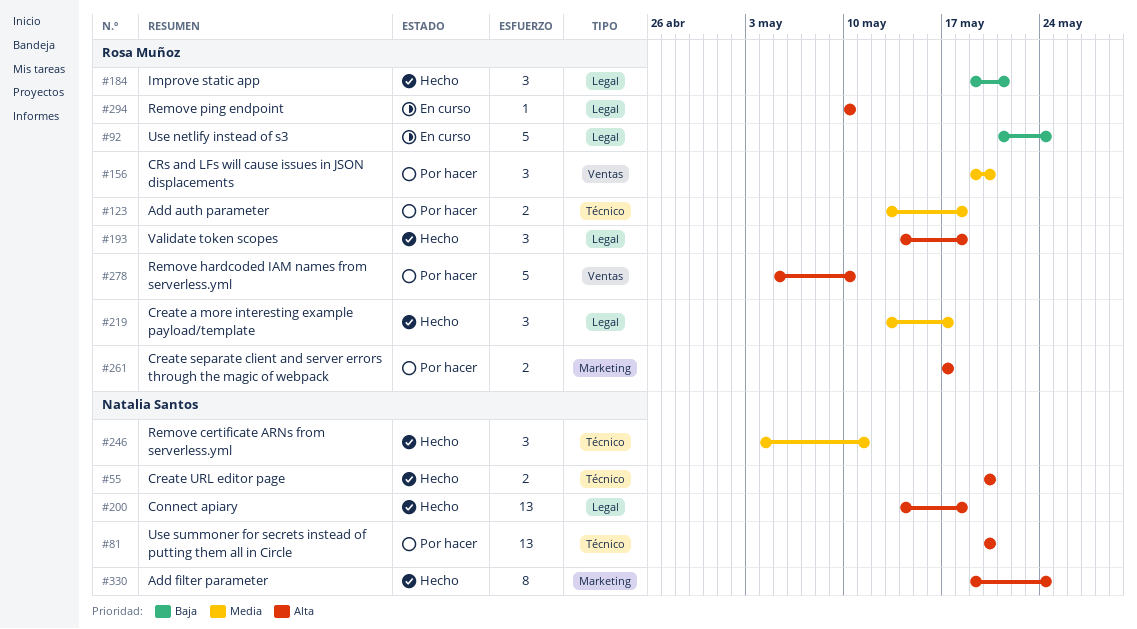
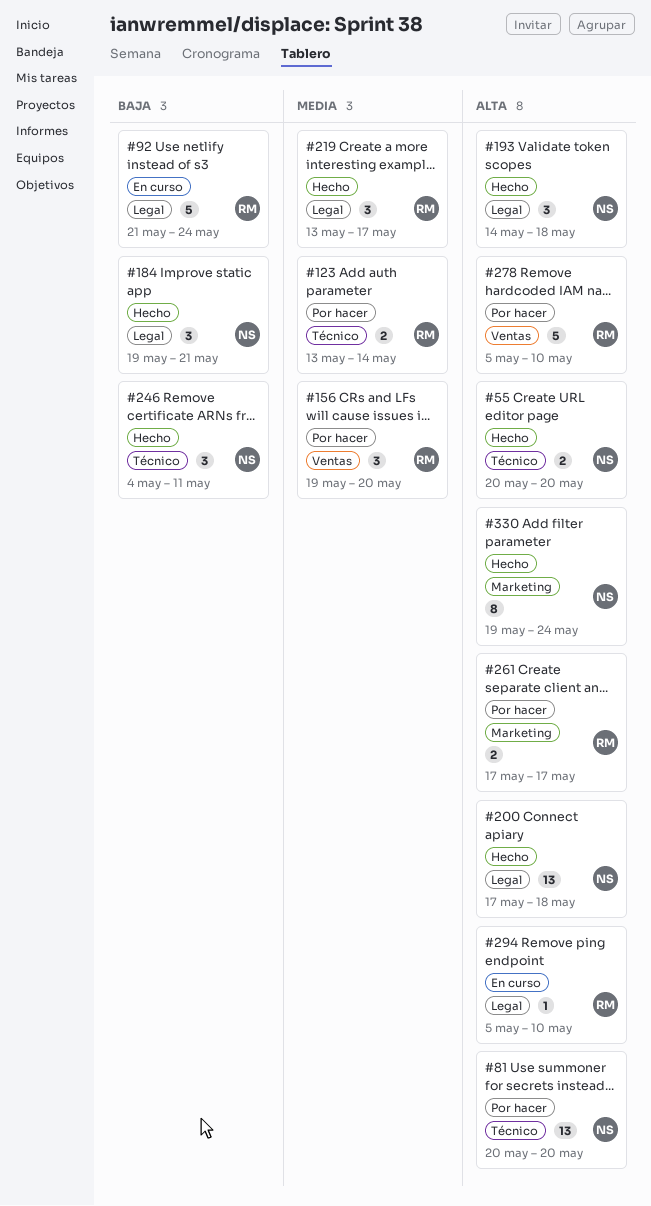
#123, due: May 18 -> May 14
#184, owner: Rosa Muñoz -> Natalia Santos
#193, owner: Rosa Muñoz -> Natalia Santos
#200, start: May 14 -> May 17
#246, priority: Media -> Baja
#294, start: May 10 -> May 5

